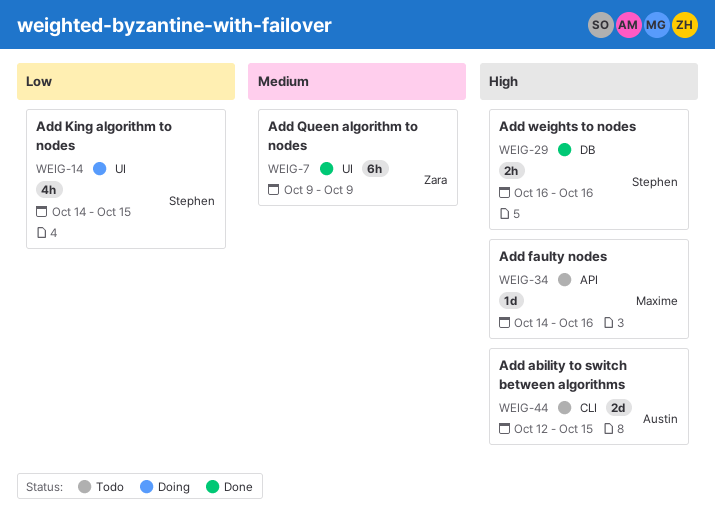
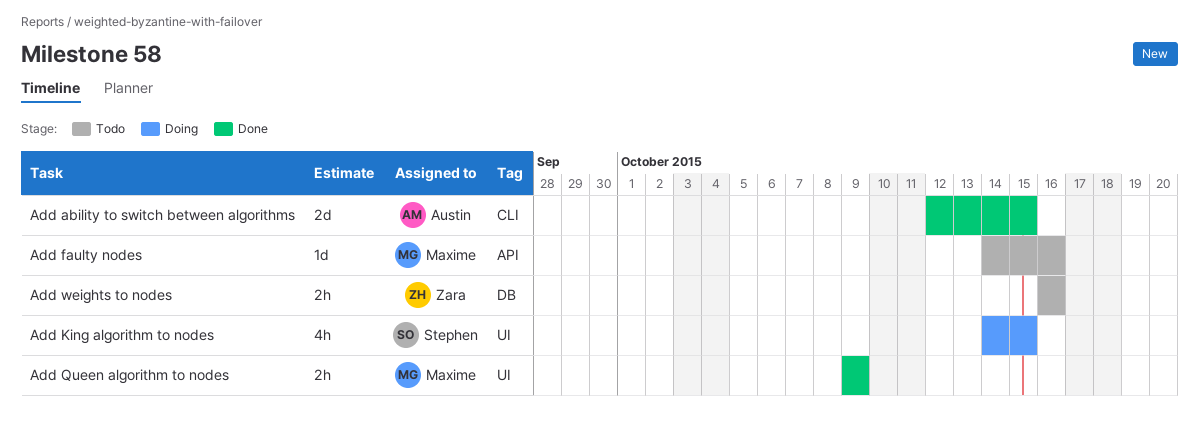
Add ability to switch between algorithms, status: Todo -> Done
Add Queen algorithm to nodes, owner: Zara -> Maxime
Add Queen algorithm to nodes, estimate: 6h -> 2h
Add weights to nodes, status: Done -> Todo
Add weights to nodes, owner: Stephen -> Zara

